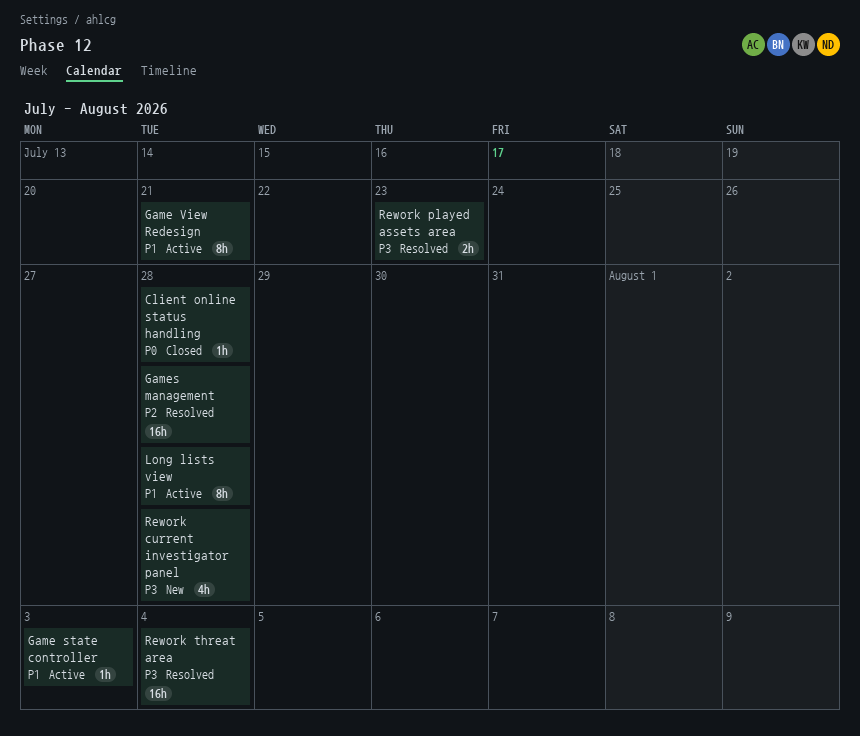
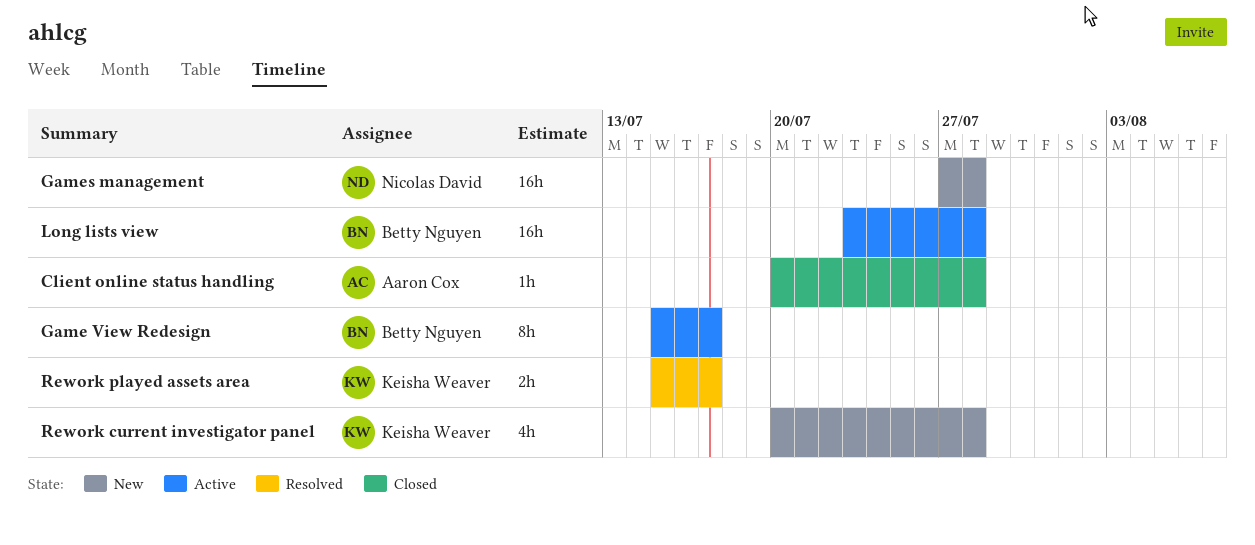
Game state controller: present -> none
Game View Redesign, due: Jul 21 -> Jul 17
Games management, status: Resolved -> New
Long lists view, estimate: 8h -> 16h
Rework played assets area, due: Jul 23 -> Jul 17
Rework threat area: present -> none

